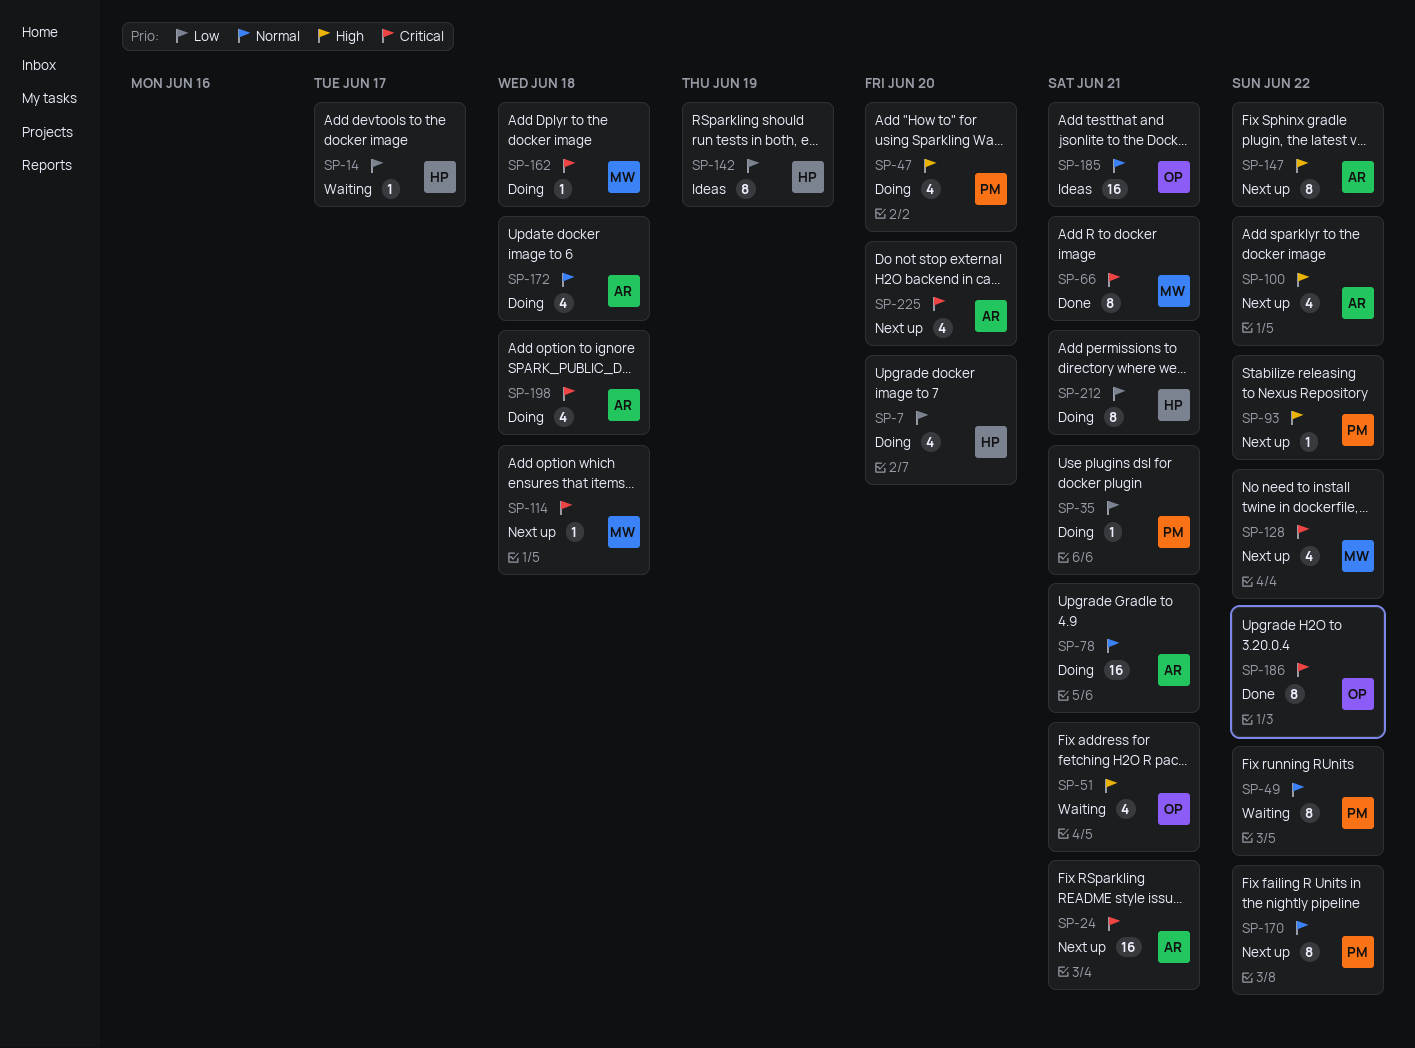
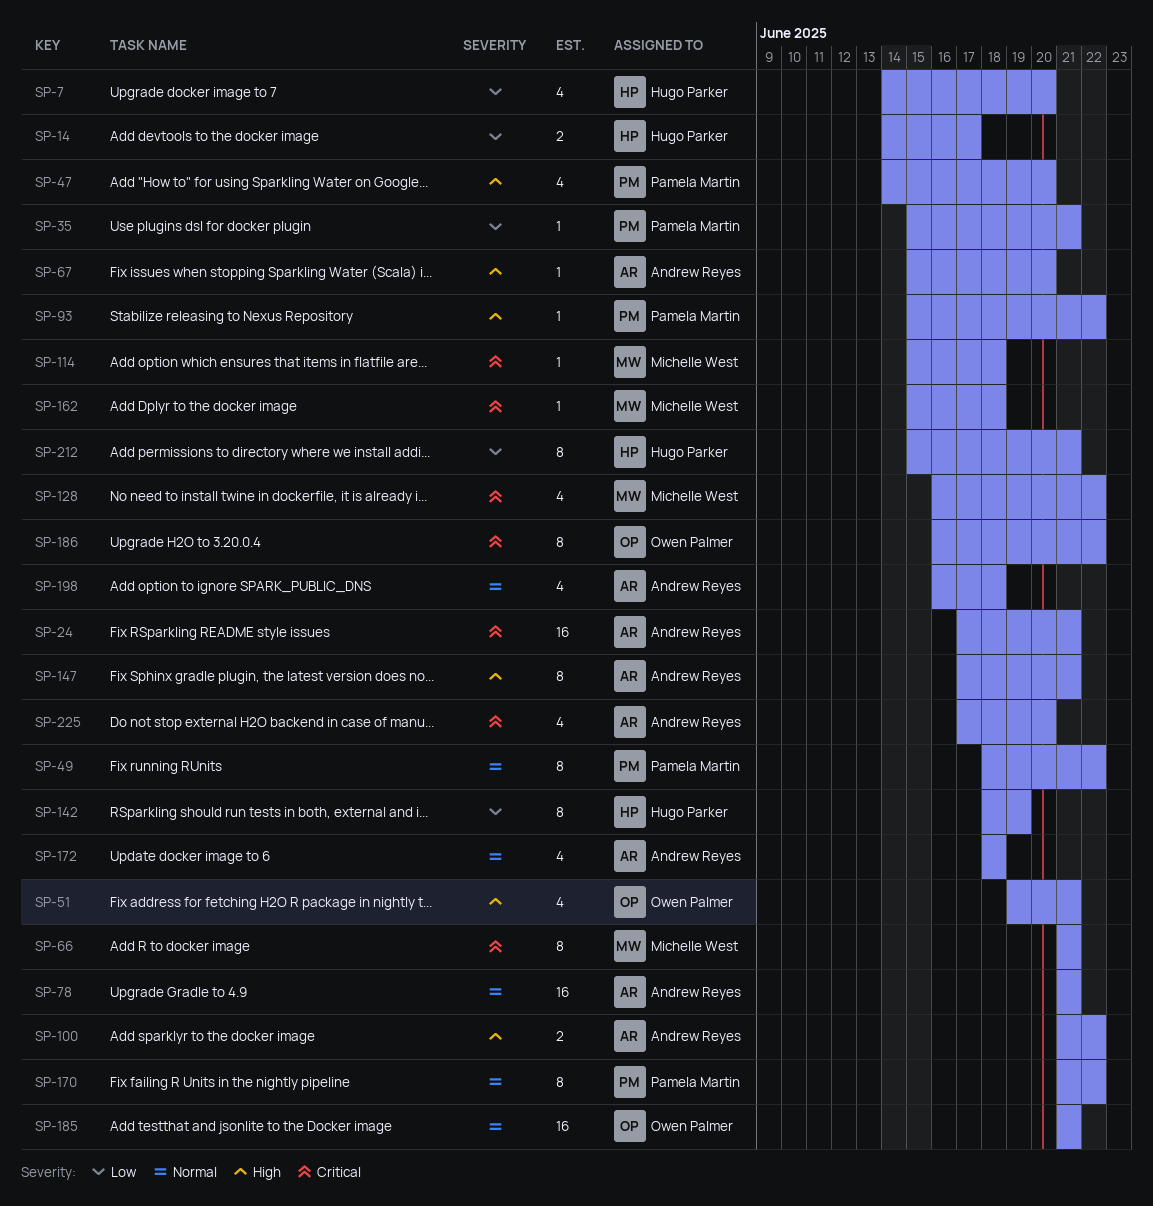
SP-14, estimate: 1 -> 2
SP-67: none -> present
SP-100, estimate: 4 -> 2
SP-147, due: Jun 22 -> Jun 21
SP-198, priority: Critical -> Normal

